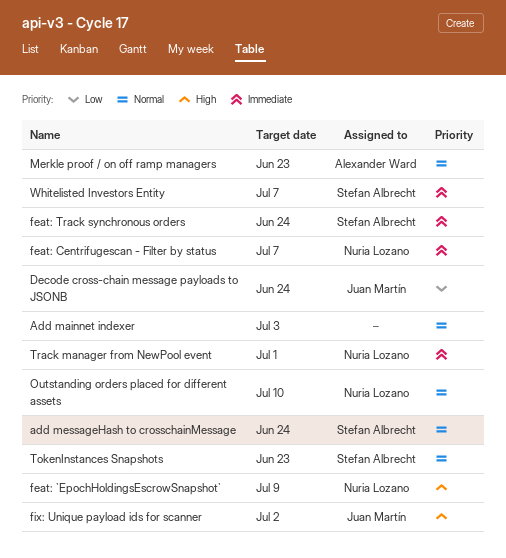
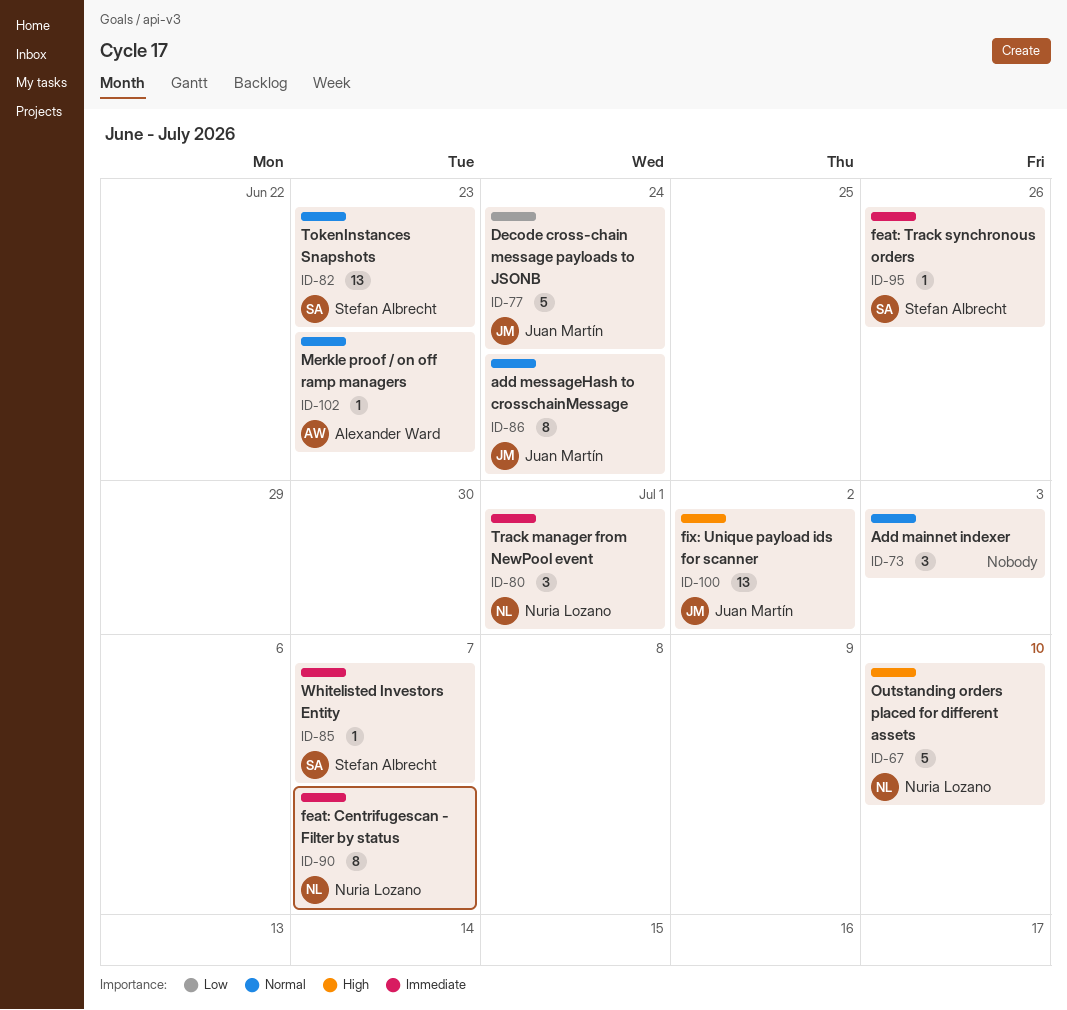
add messageHash to crosschainMessage, owner: Stefan Albrecht -> Juan Martín
feat: `EpochHoldingsEscrowSnapshot`: present -> none
feat: Track synchronous orders, due: Jun 24 -> Jun 26
Outstanding orders placed for different assets, priority: Normal -> High

